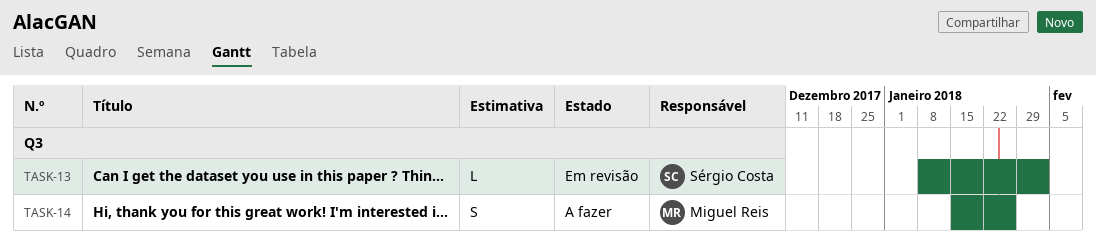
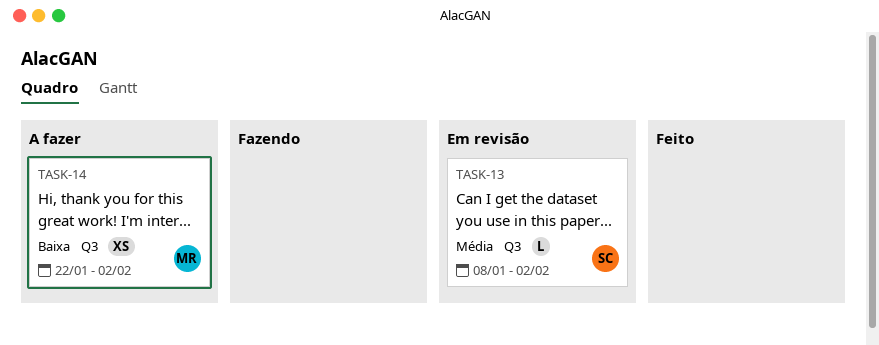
TASK-14, estimate: S -> XS
TASK-14, start: Jan 15 -> Jan 22
TASK-14, due: Jan 26 -> Feb 2

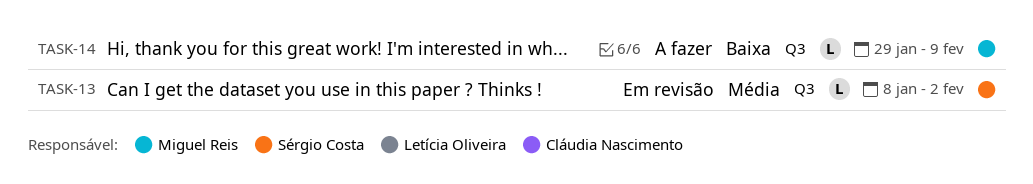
TASK-14, estimate: XS -> L
TASK-14, start: Jan 22 -> Jan 29
TASK-14, due: Feb 2 -> Feb 9

